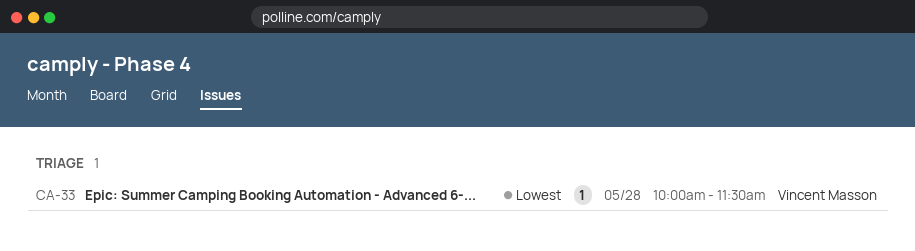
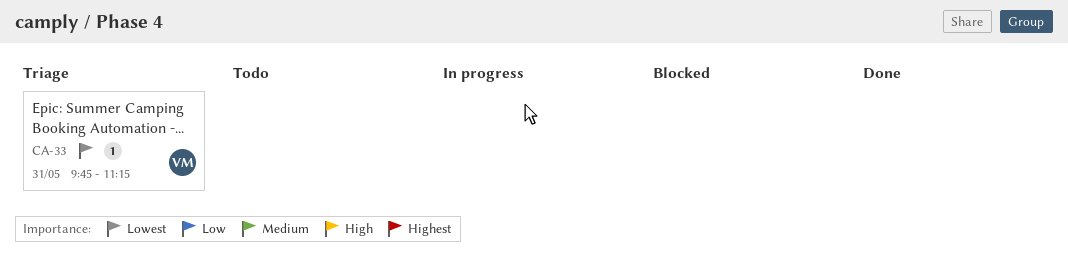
CA-33, day: May 28 -> May 31
CA-33, begins: 10:00 -> 09:45
CA-33, ends: 11:30 -> 11:15

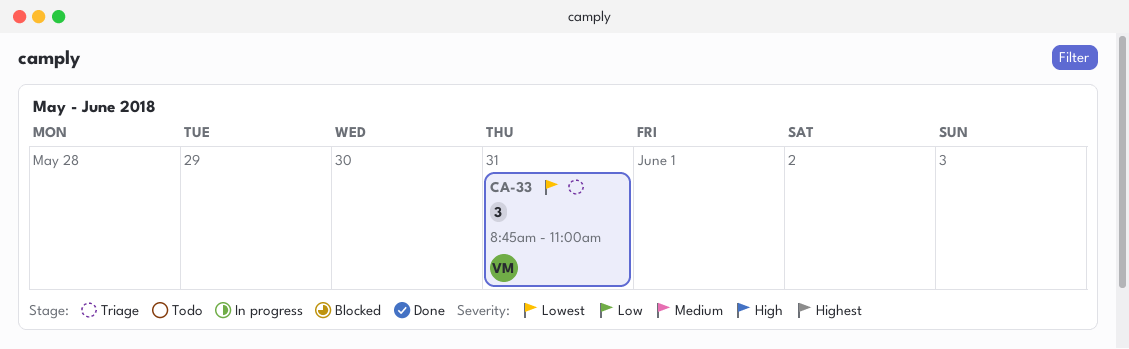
CA-33, estimate: 1 -> 3
CA-33, begins: 09:45 -> 08:45
CA-33, ends: 11:15 -> 11:00

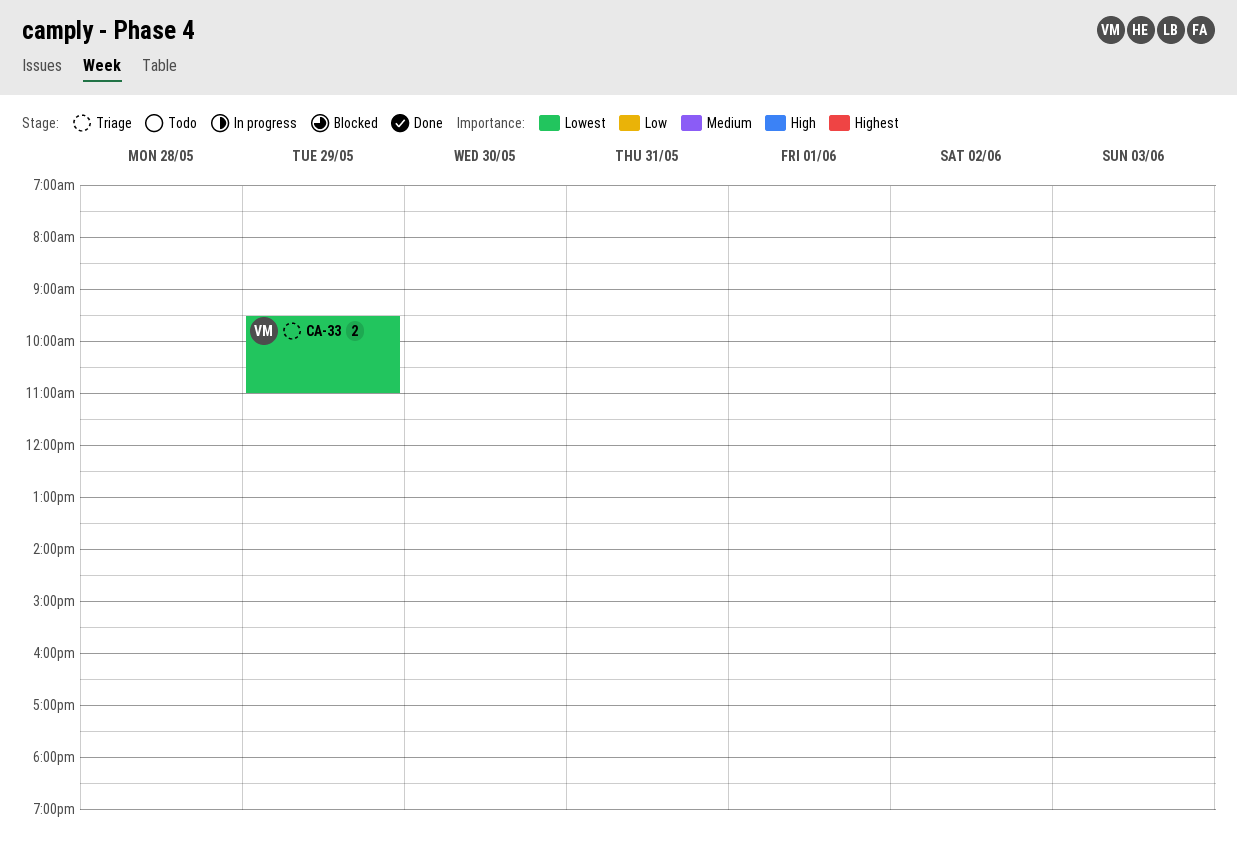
CA-33, estimate: 3 -> 2
CA-33, day: May 31 -> May 29
CA-33, begins: 08:45 -> 09:30

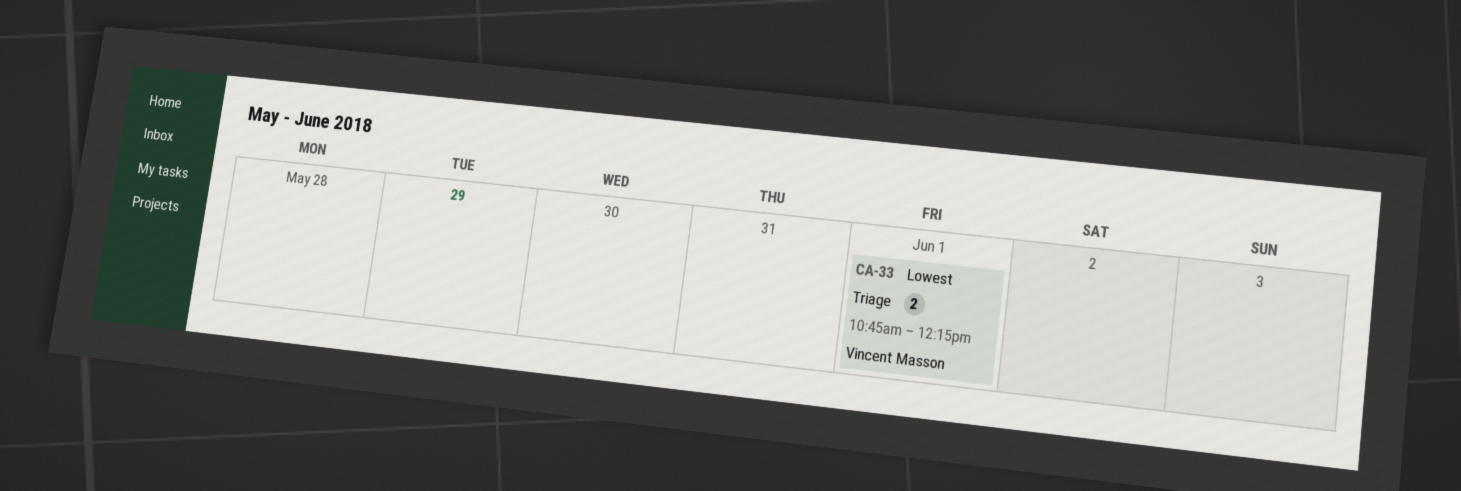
CA-33, day: May 29 -> Jun 1
CA-33, begins: 09:30 -> 10:45
CA-33, ends: 11:00 -> 12:15

